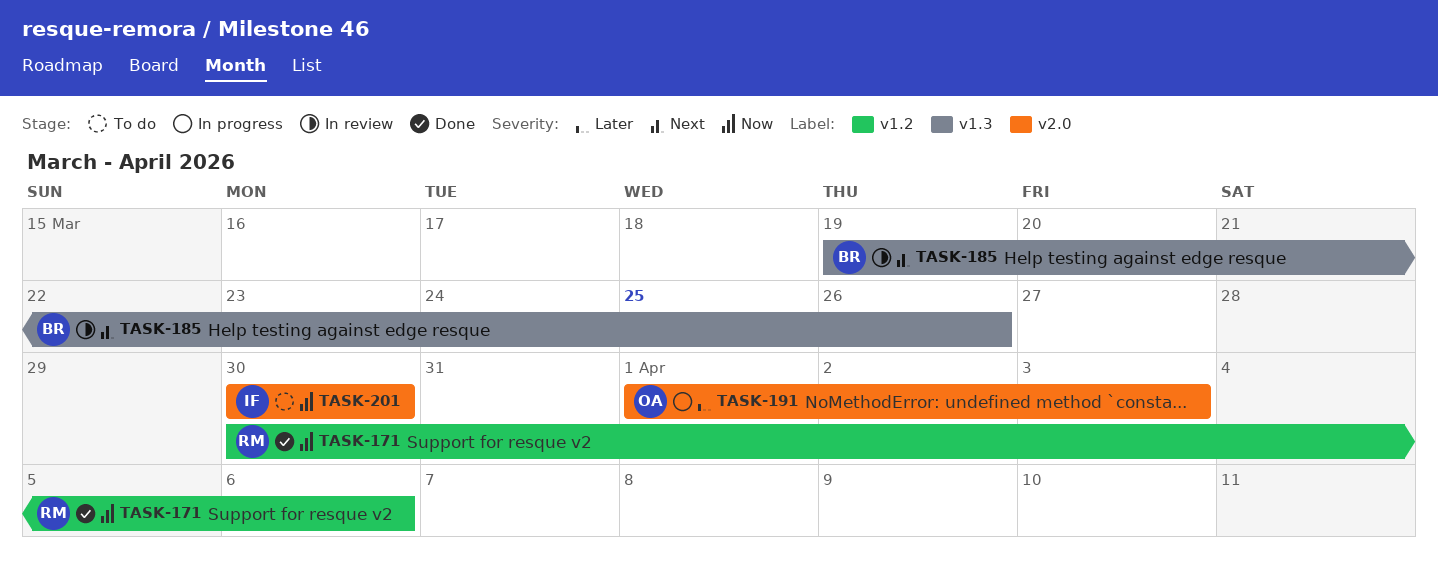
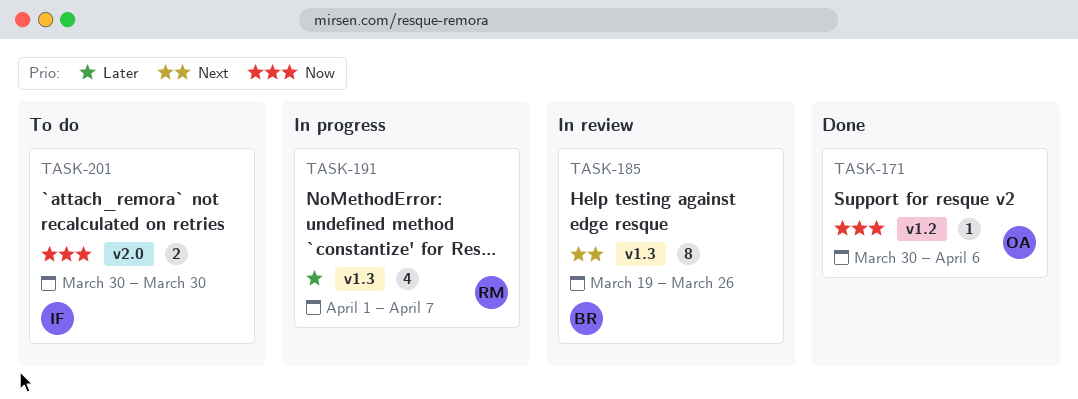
TASK-171, owner: RM -> OA
TASK-191, owner: OA -> RM
TASK-191, label: v2.0 -> v1.3
TASK-191, due: Apr 3 -> Apr 7

